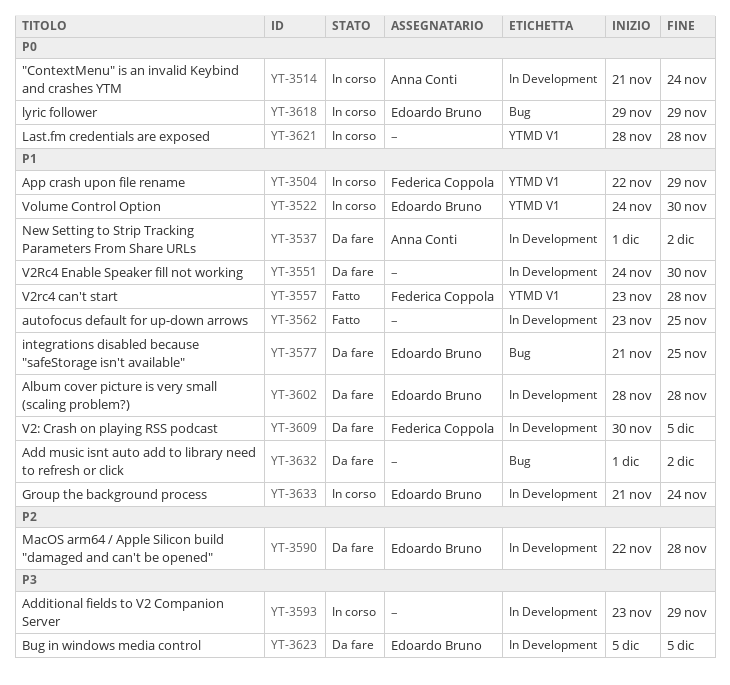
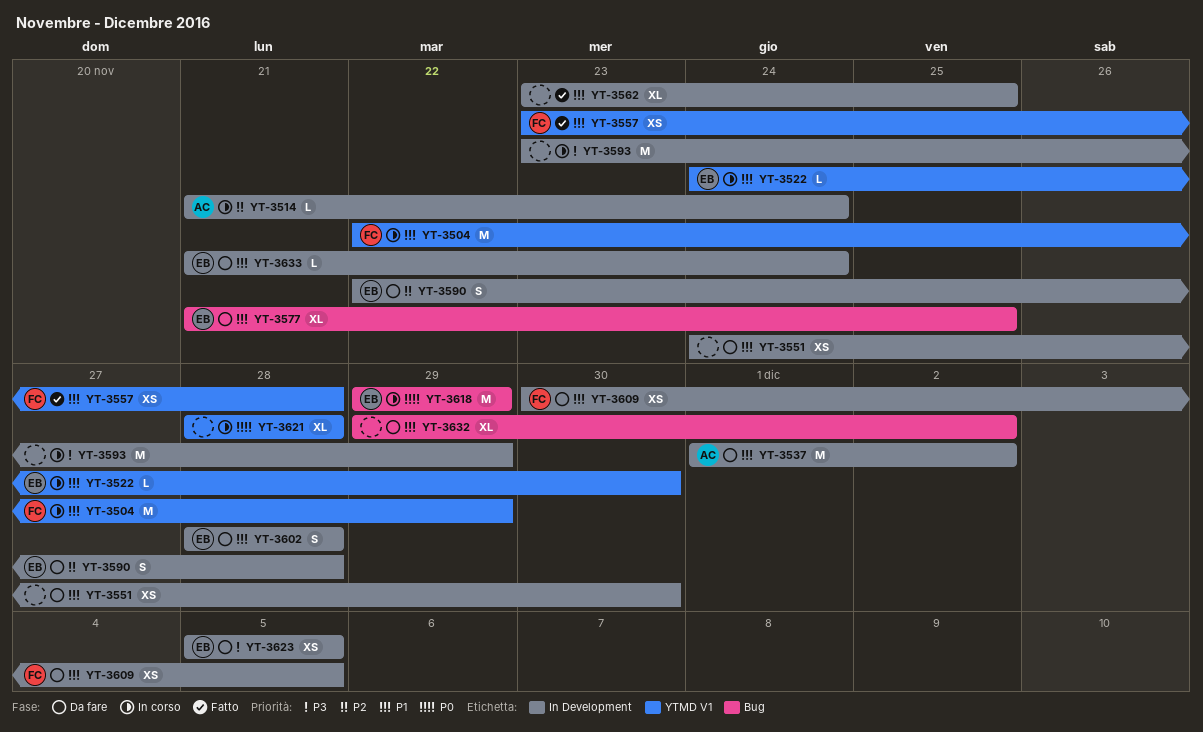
YT-3514, priority: P0 -> P2
YT-3632, start: Dec 1 -> Nov 29
YT-3633, status: In corso -> Da fare

